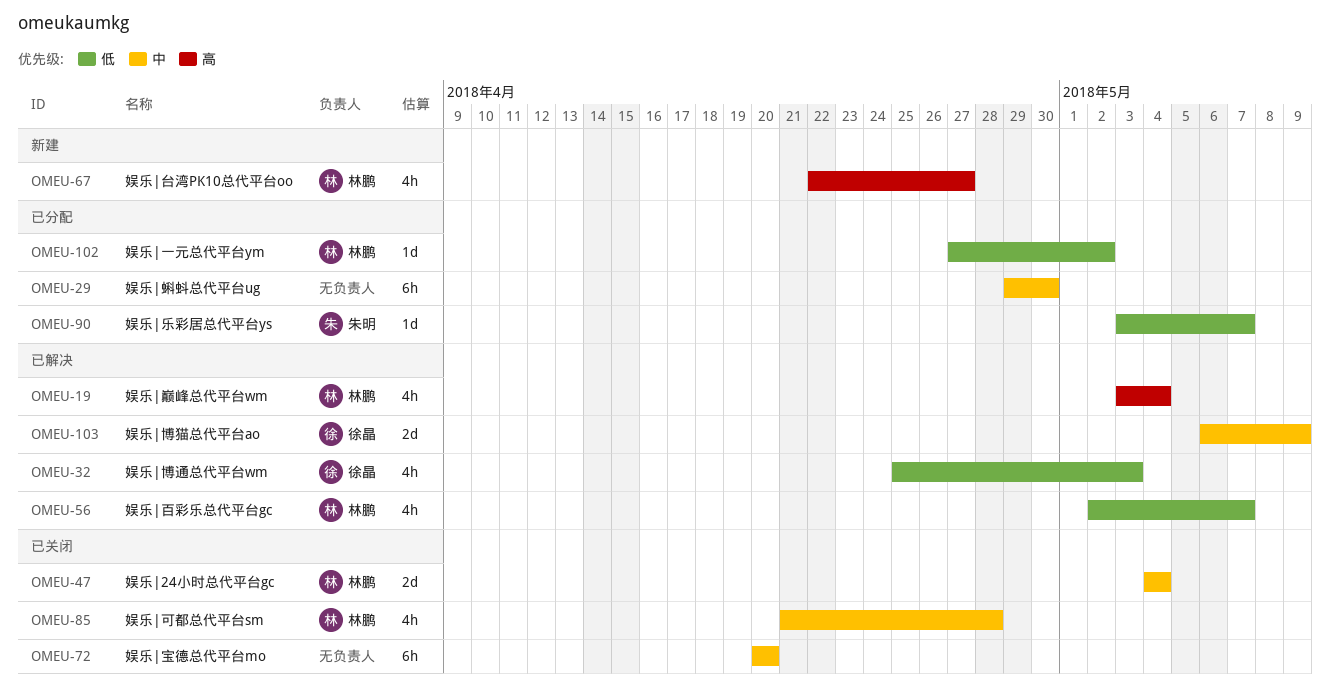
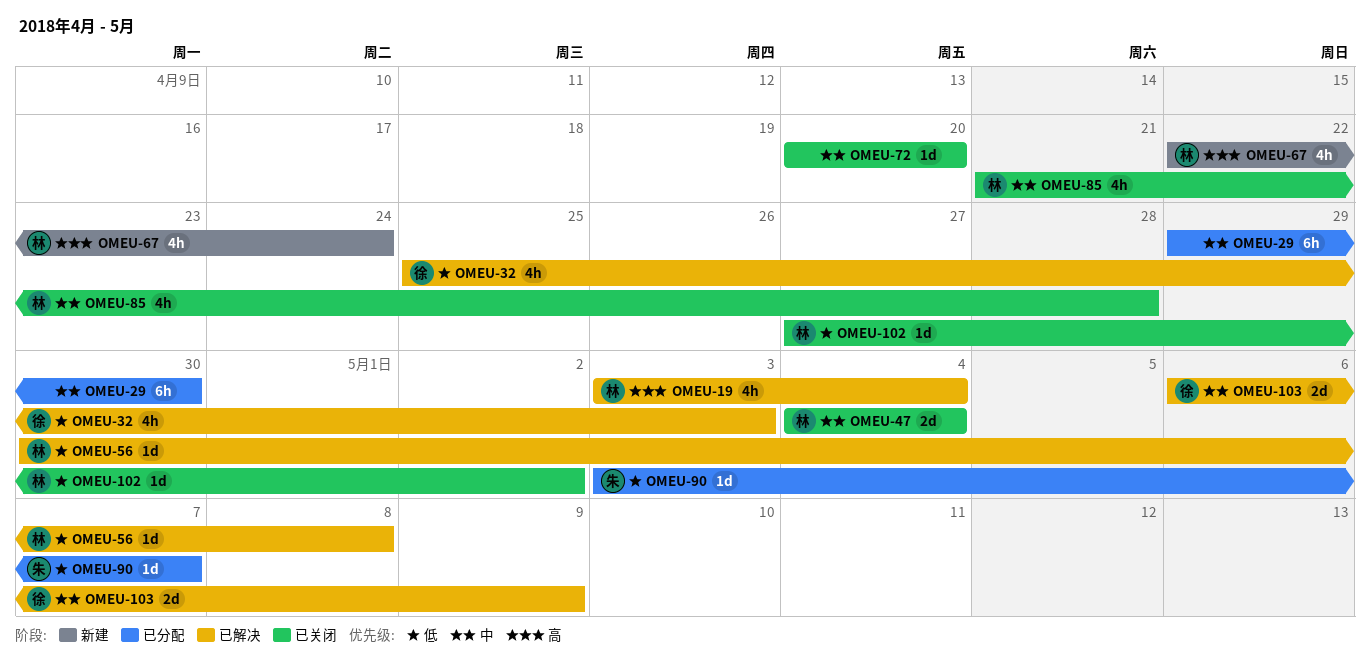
OMEU-56, estimate: 4h -> 1d
OMEU-56, start: May 2 -> Apr 30
OMEU-56, due: May 7 -> May 8
OMEU-67, due: Apr 27 -> Apr 24
OMEU-72, estimate: 6h -> 1d
OMEU-102, status: 已分配 -> 已关闭

